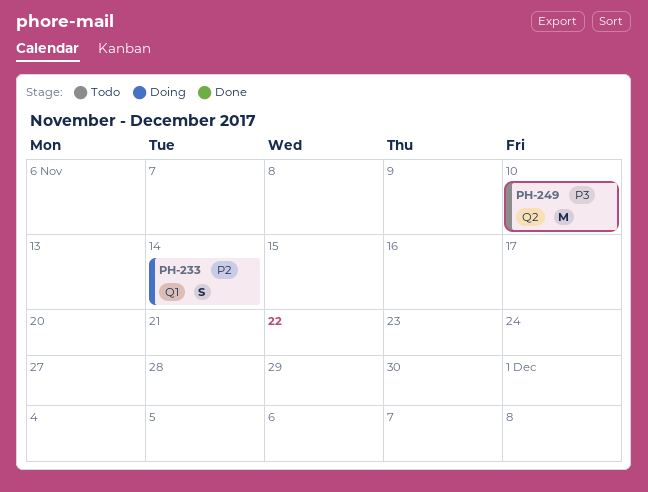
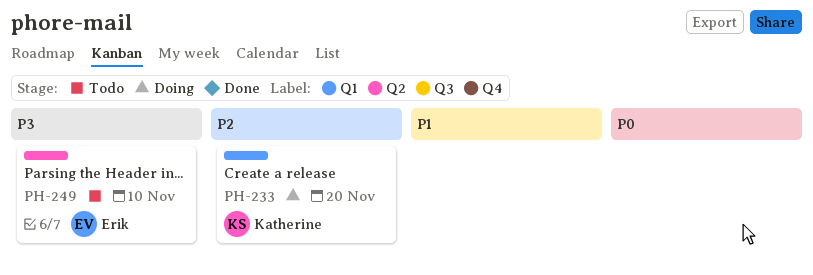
PH-233, due: Nov 14 -> Nov 20

